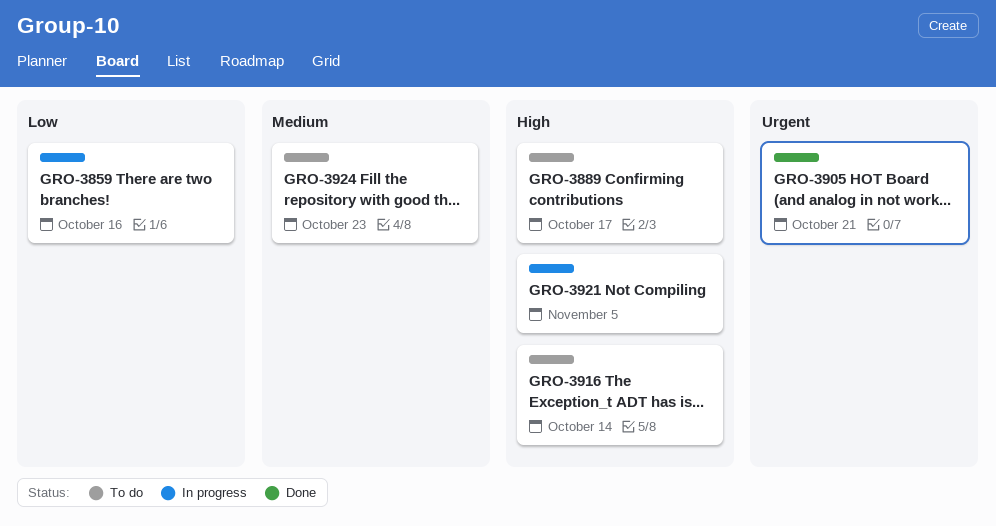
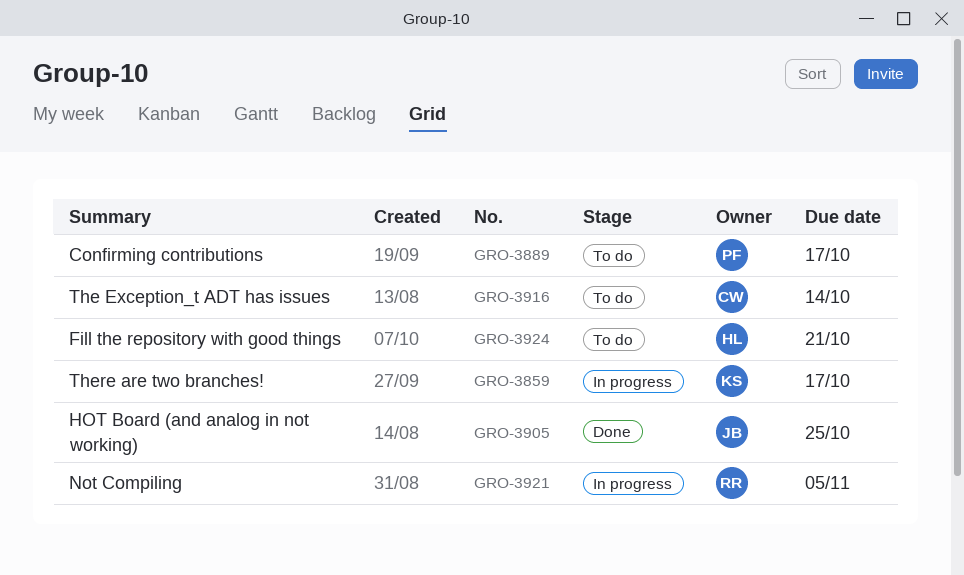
GRO-3859, due: Oct 16 -> Oct 17
GRO-3905, due: Oct 21 -> Oct 25
GRO-3924, due: Oct 23 -> Oct 21

